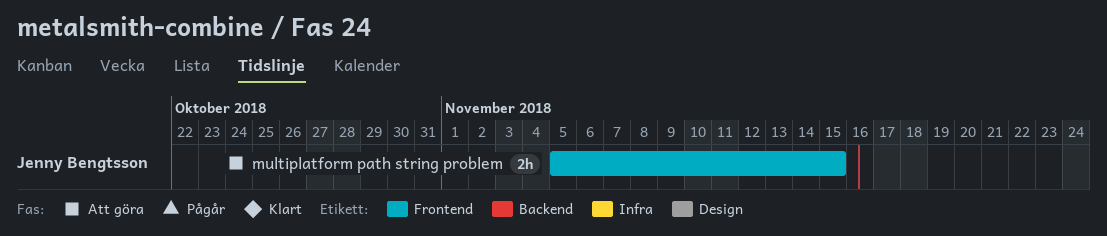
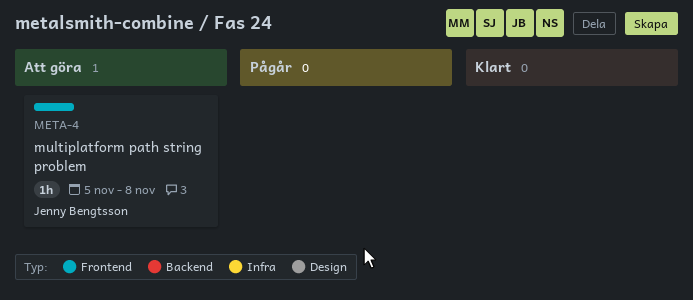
multiplatform path string problem, estimate: 2h -> 1h
multiplatform path string problem, due: Nov 15 -> Nov 8

